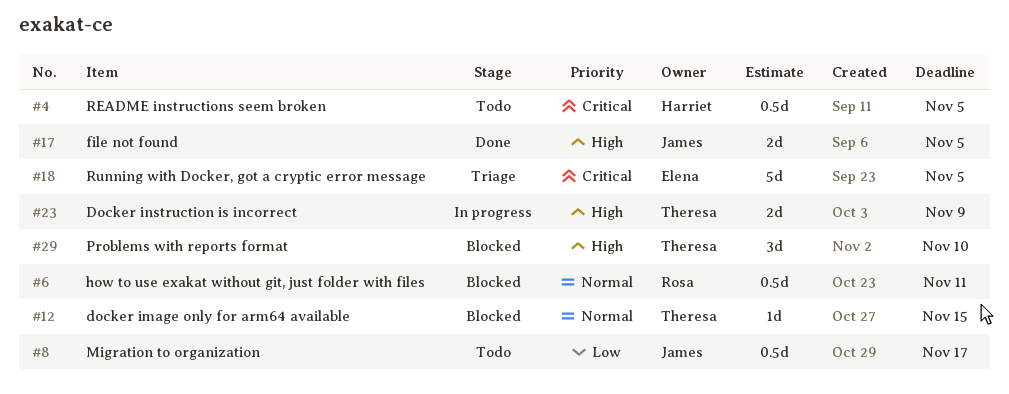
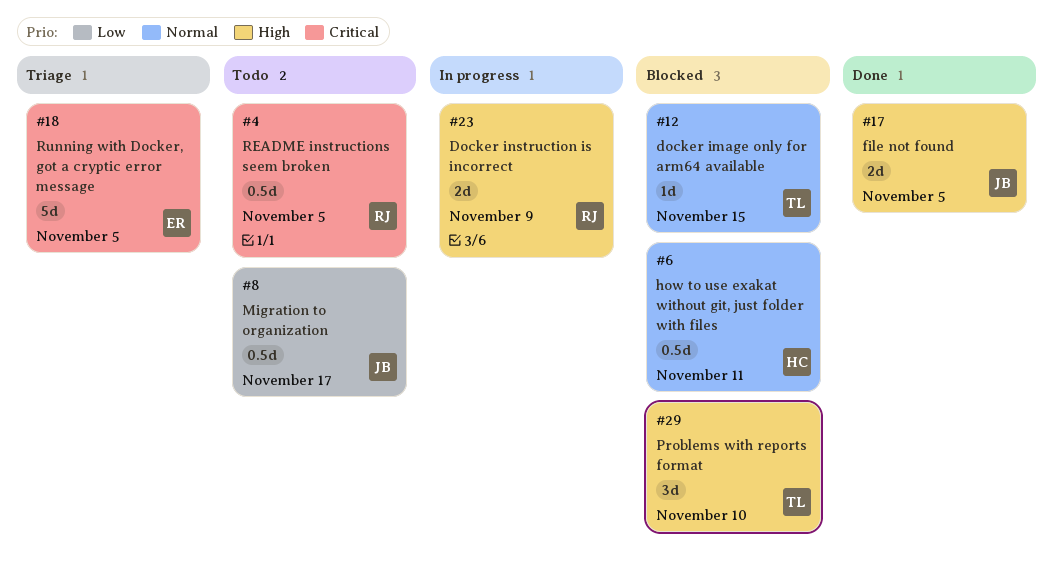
#4, owner: Harriet -> Rosa
#6, owner: Rosa -> Harriet
#23, owner: Theresa -> Rosa

